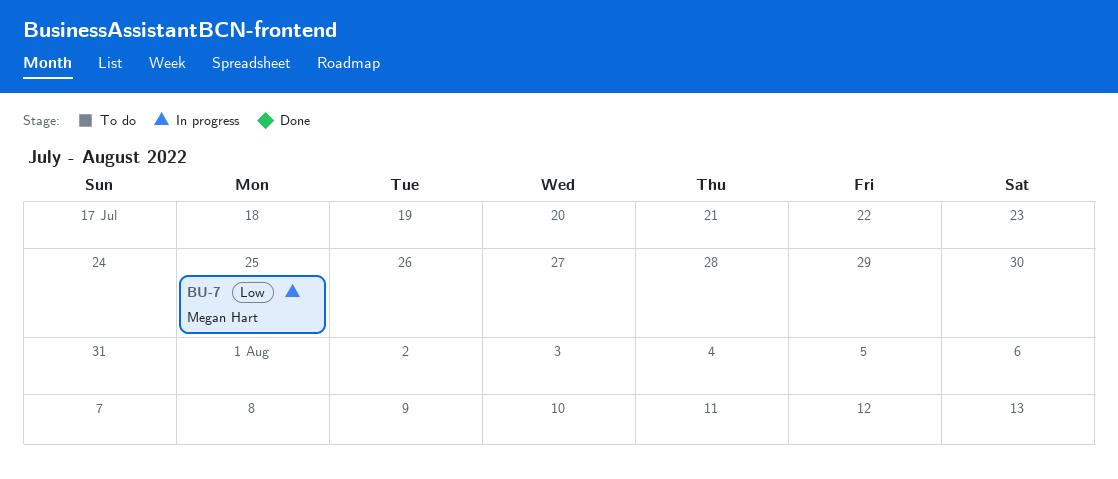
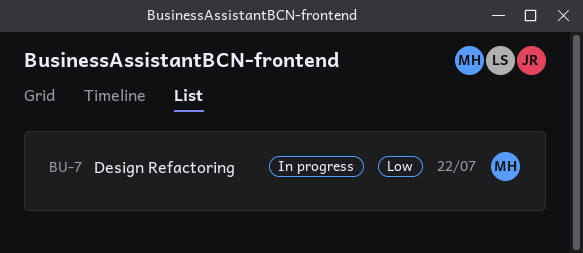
BU-7, due: Jul 25 -> Jul 22

